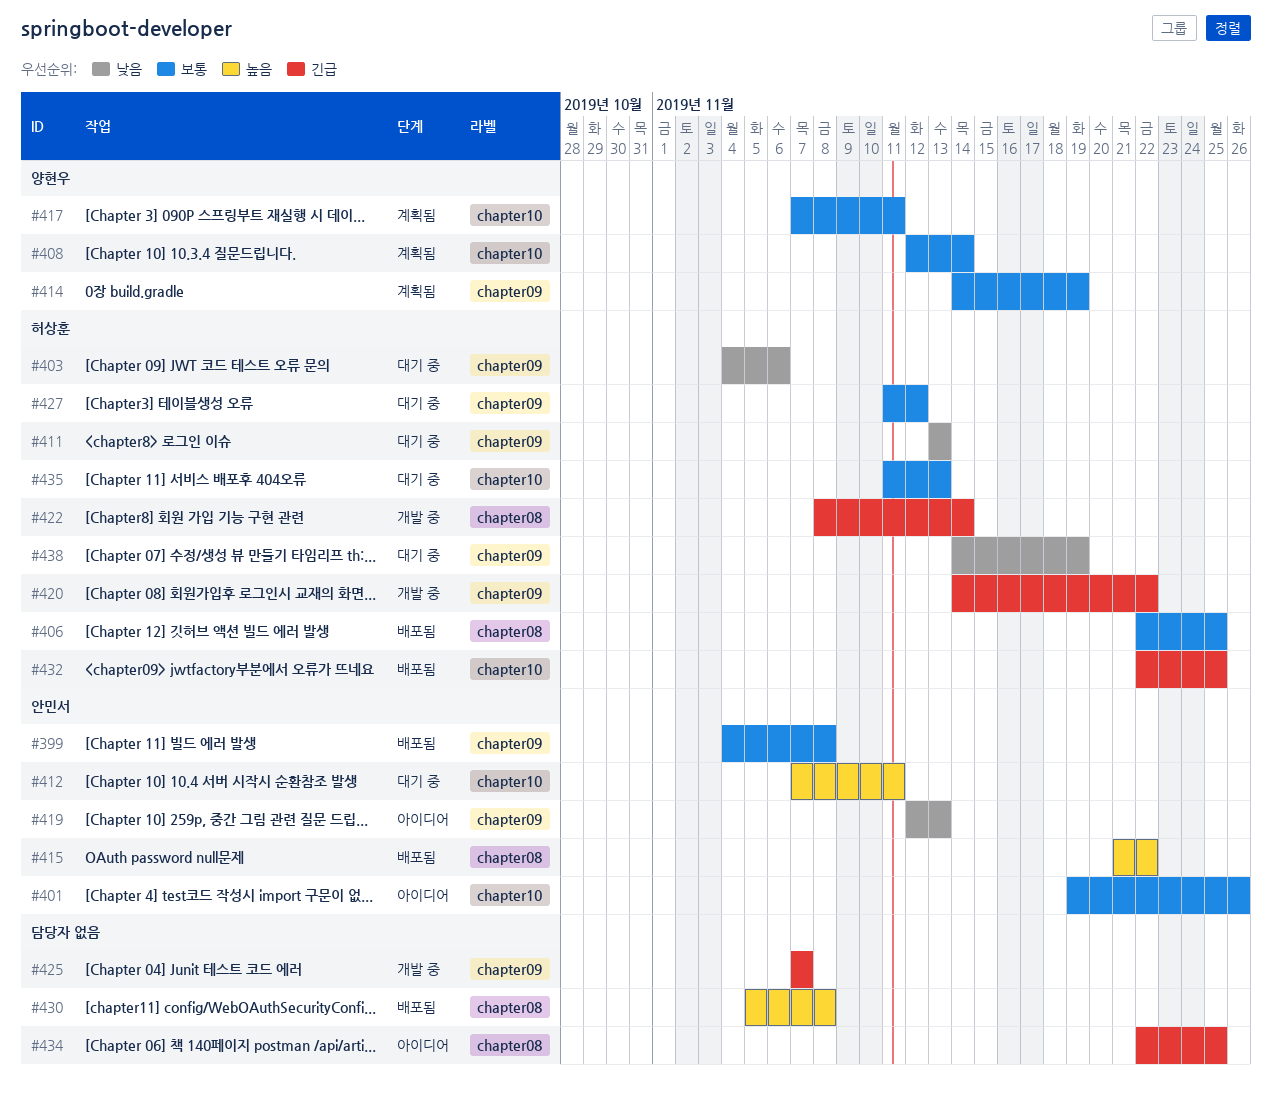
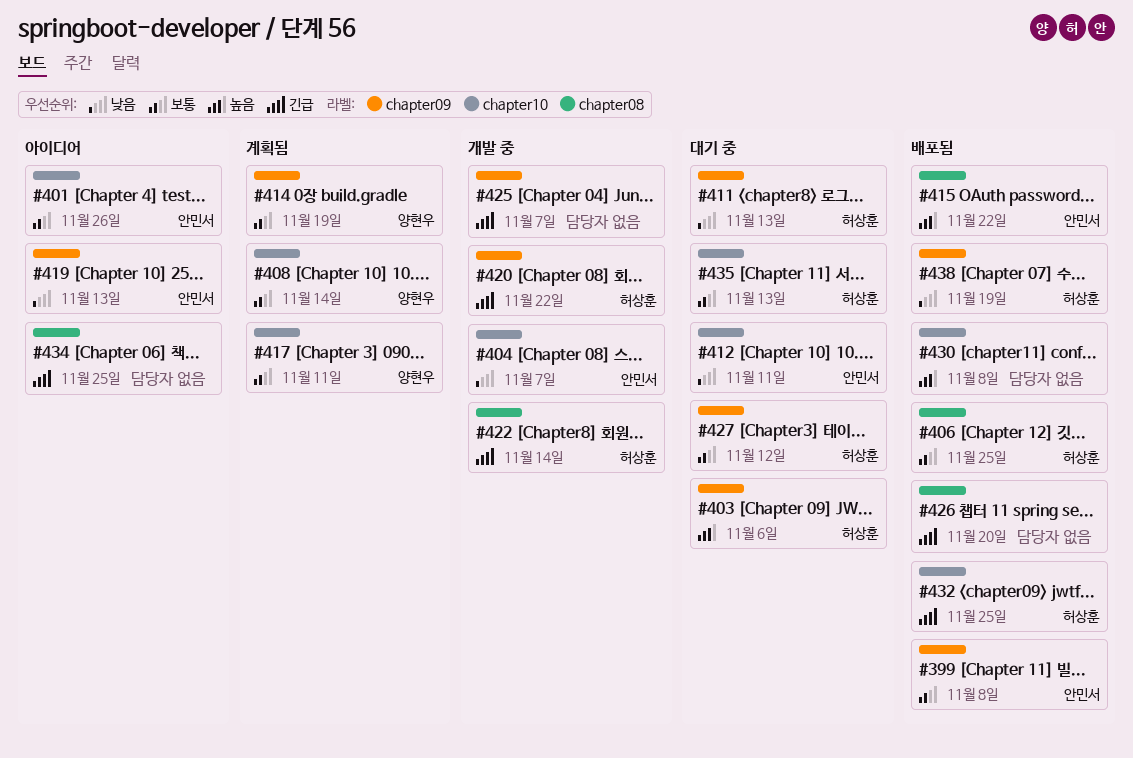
#403, priority: 낮음 -> 높음
#404: none -> present
#412, priority: 높음 -> 낮음
#426: none -> present
#430, label: chapter08 -> chapter10
#438, status: 대기 중 -> 배포됨

